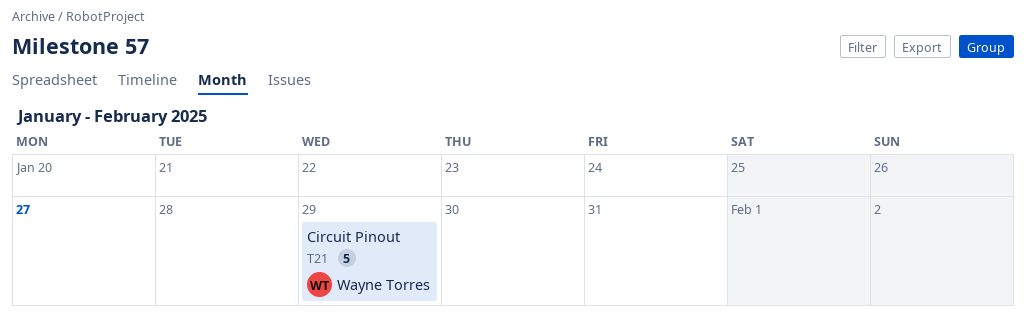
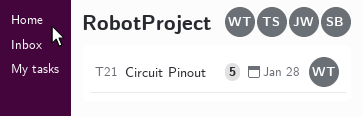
T21, due: Jan 29 -> Jan 28

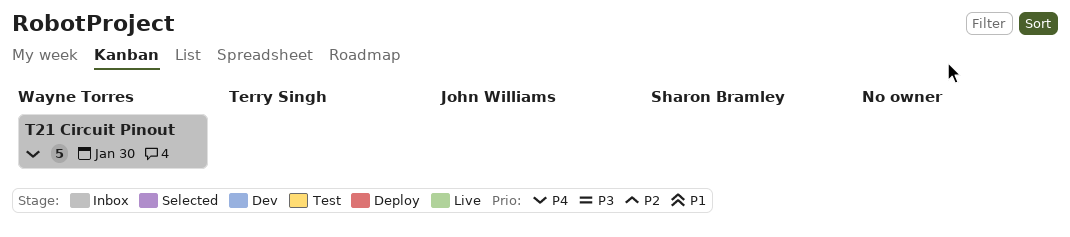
T21, due: Jan 28 -> Jan 30

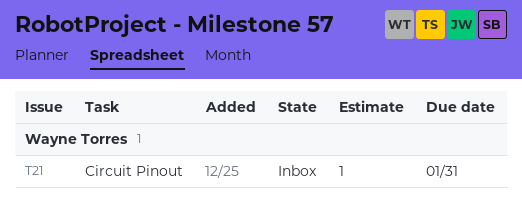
T21, estimate: 5 -> 1
T21, due: Jan 30 -> Jan 31

